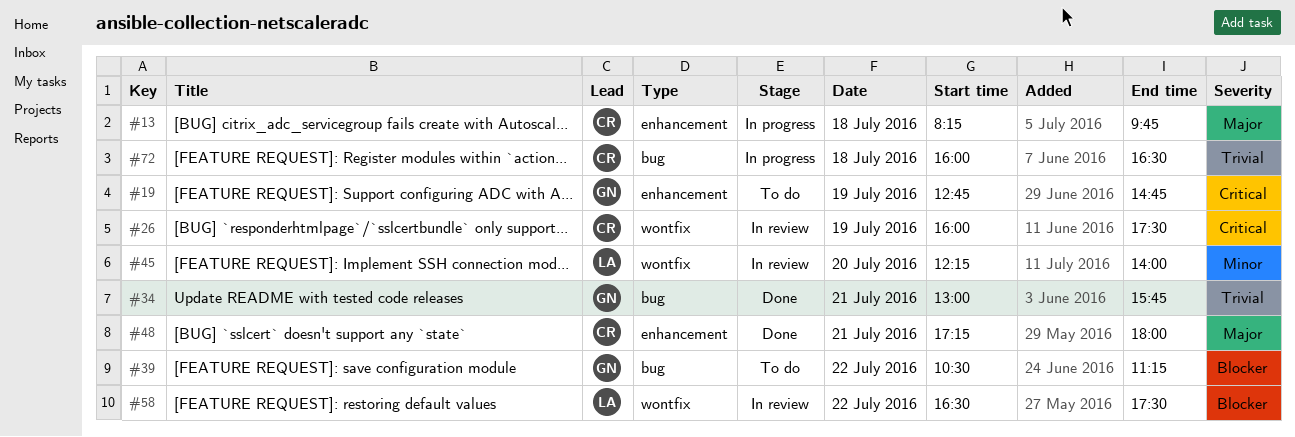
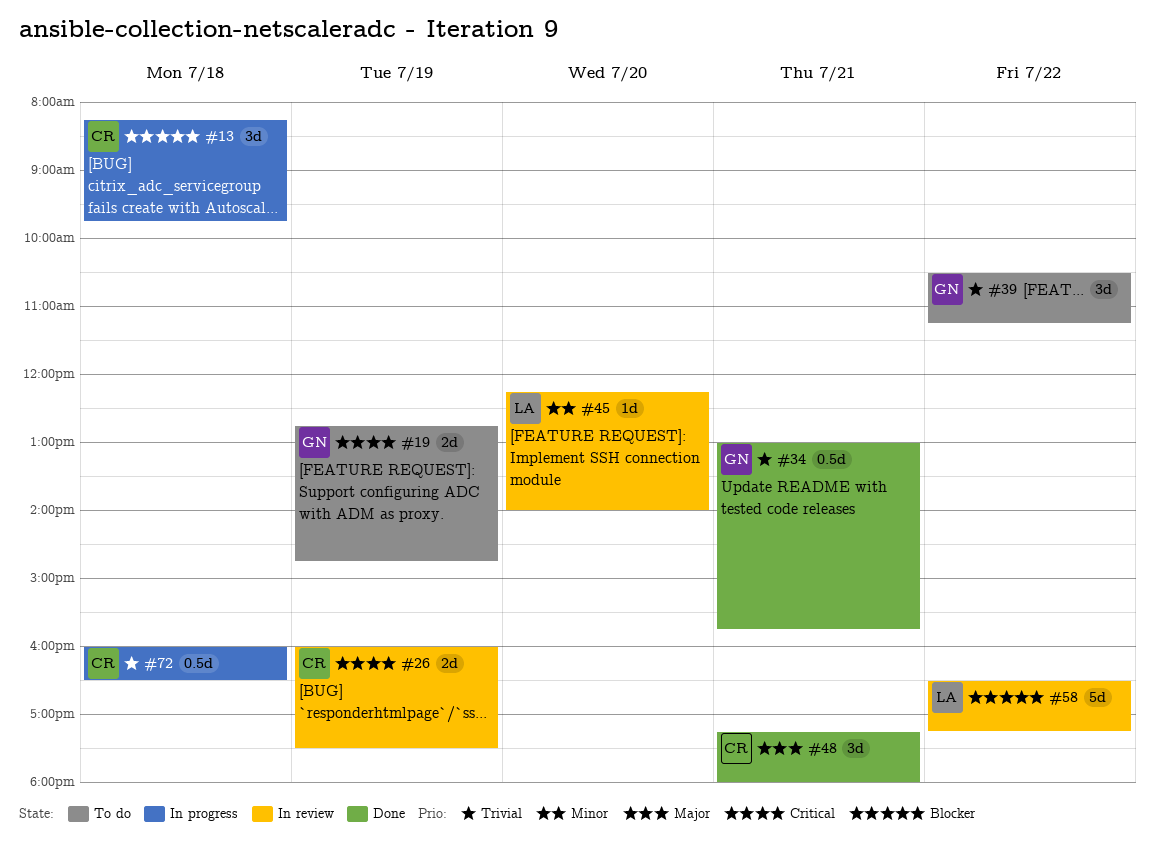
#13, priority: Major -> Blocker
#39, priority: Blocker -> Trivial
#58, ends: 17:30 -> 17:15

